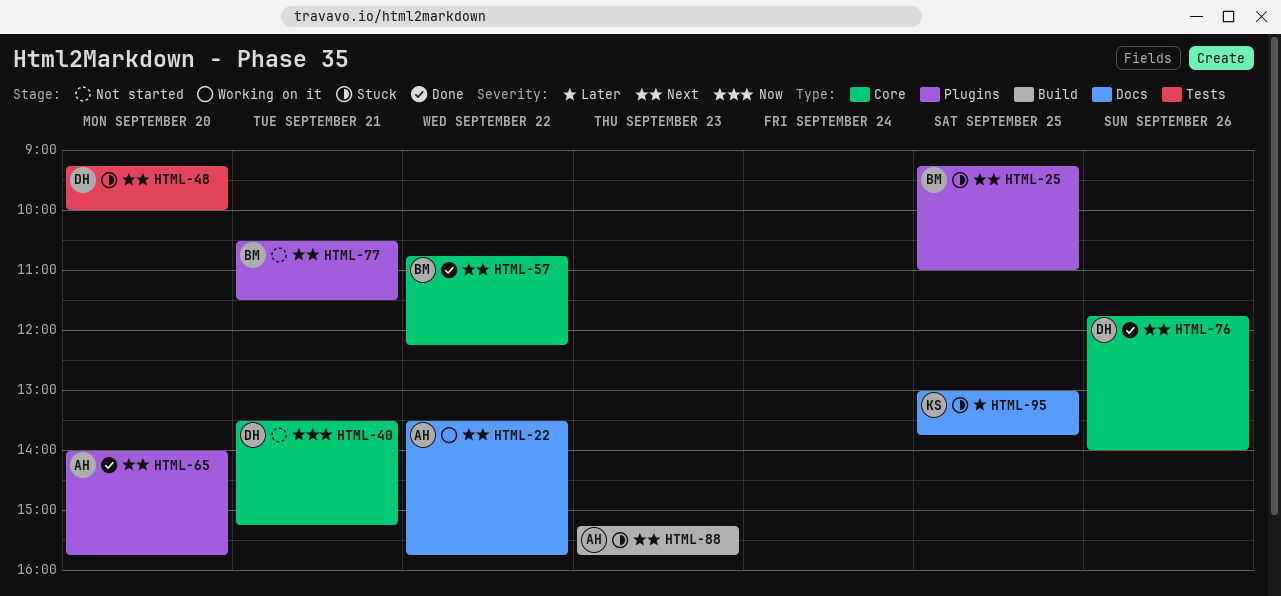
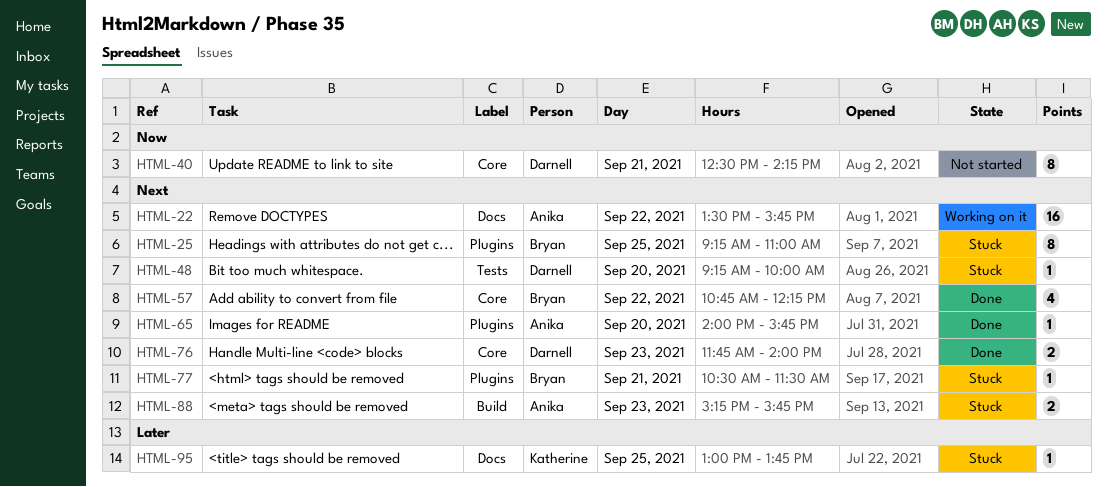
HTML-40, begins: 13:30 -> 12:30
HTML-40, ends: 15:15 -> 14:15
HTML-76, day: Sep 26 -> Sep 23
HTML-77, status: Not started -> Stuck

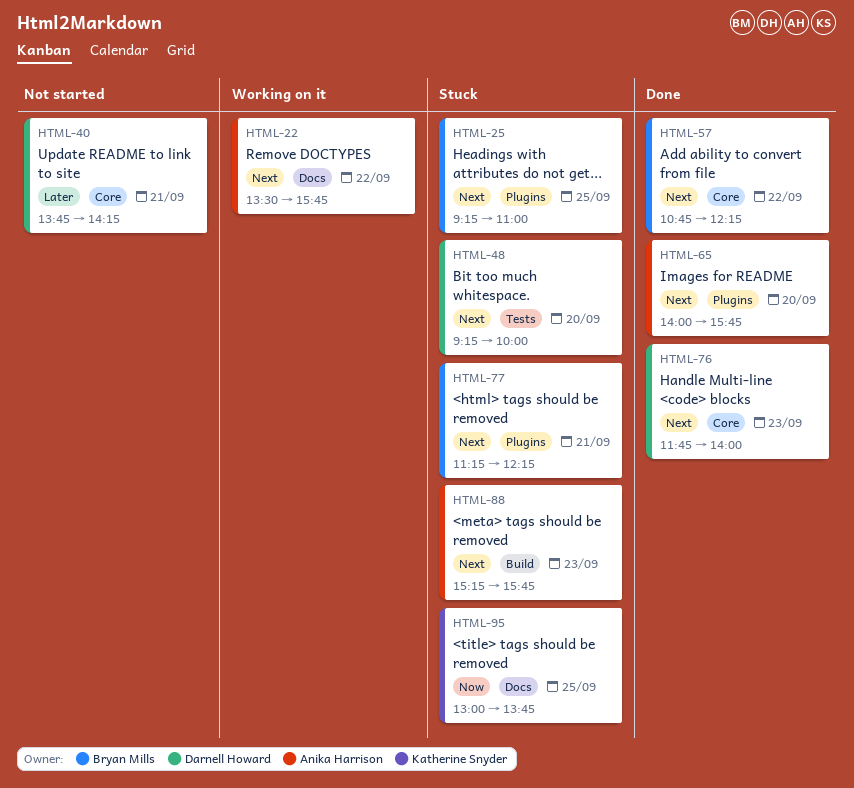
HTML-40, priority: Now -> Later
HTML-40, begins: 12:30 -> 13:45
HTML-77, begins: 10:30 -> 11:15
HTML-77, ends: 11:30 -> 12:15
HTML-95, priority: Later -> Now

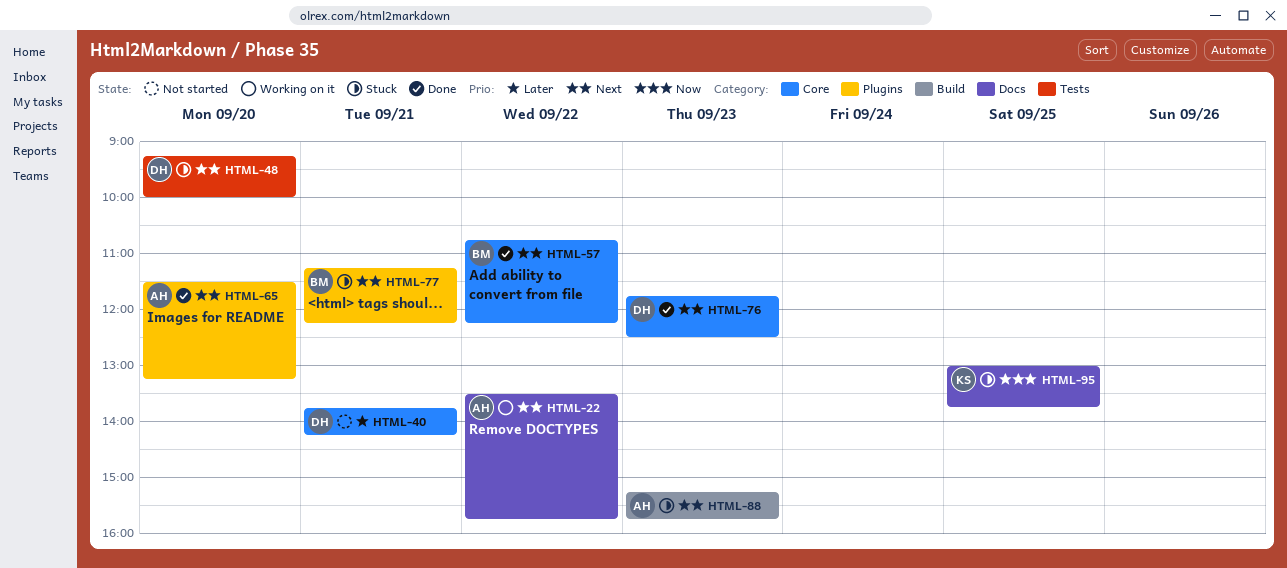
HTML-25: present -> none
HTML-65, begins: 14:00 -> 11:30
HTML-65, ends: 15:45 -> 13:15
HTML-76, ends: 14:00 -> 12:30

